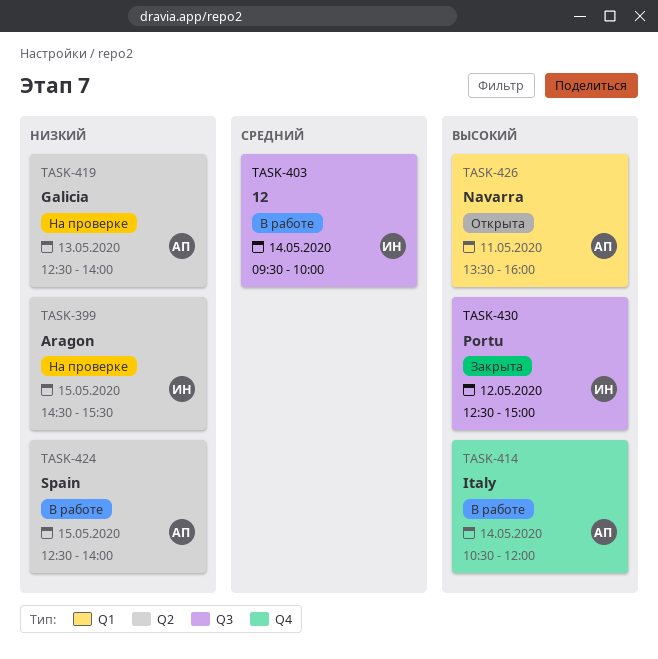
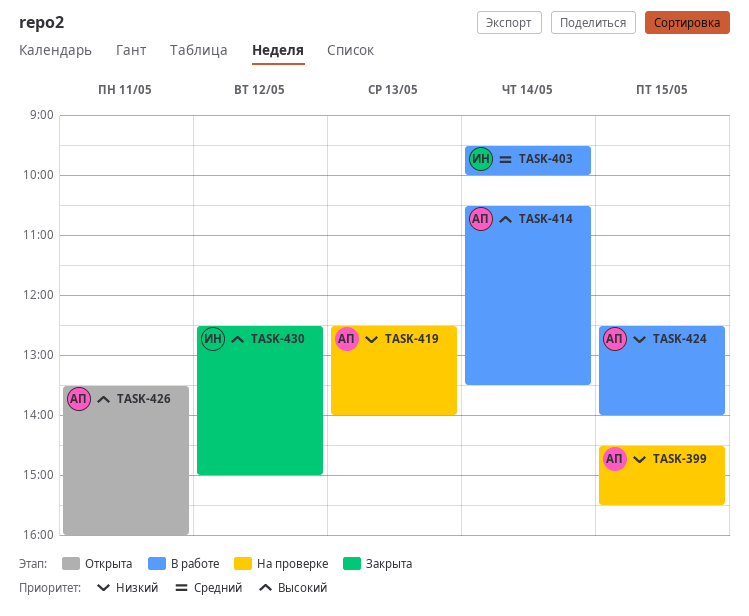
TASK-399, owner: ИН -> АП
TASK-414, ends: 12:00 -> 13:30

